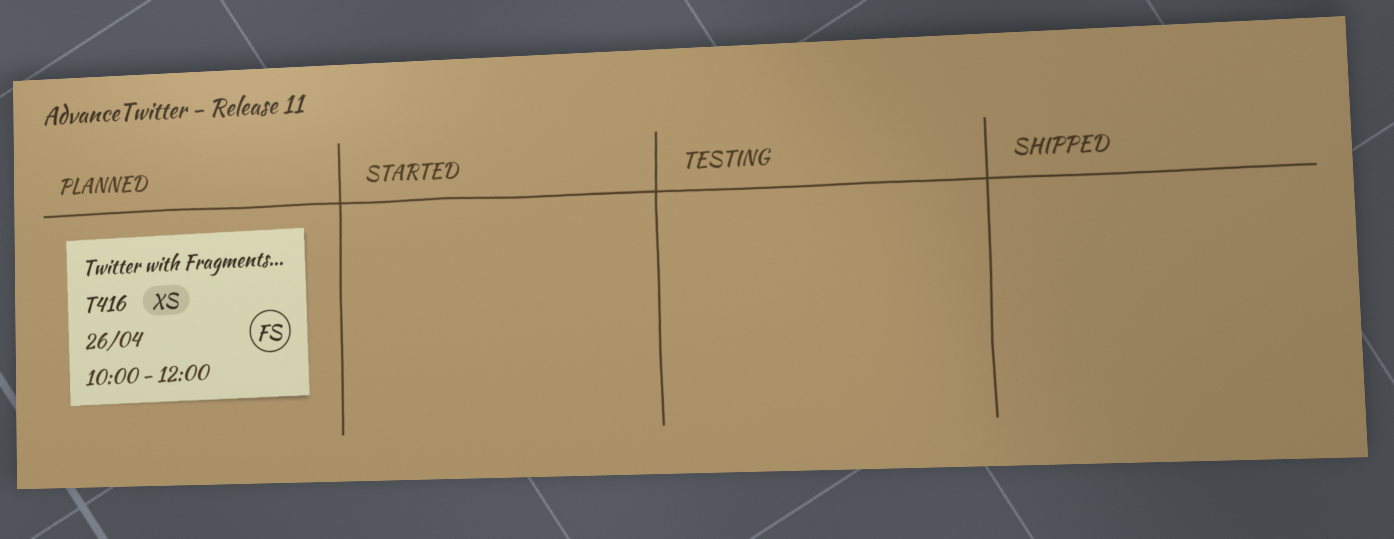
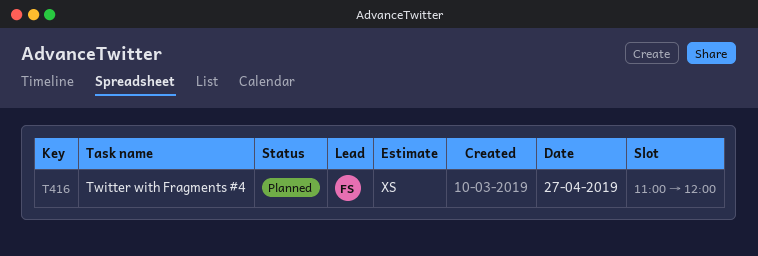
T416, day: Apr 26 -> Apr 27
T416, begins: 10:00 -> 11:00

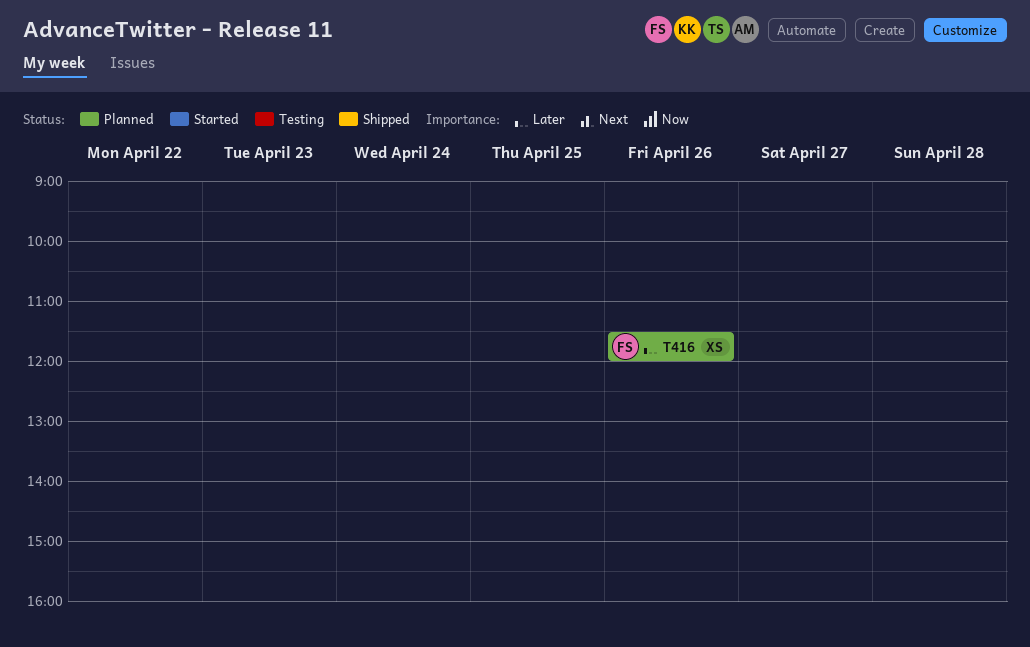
T416, day: Apr 27 -> Apr 26
T416, begins: 11:00 -> 11:30

